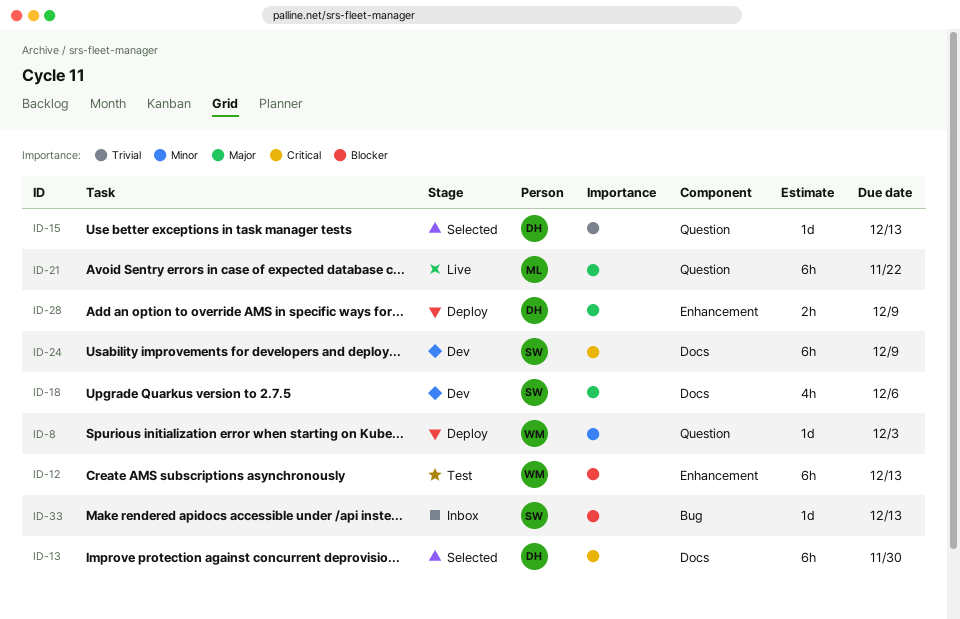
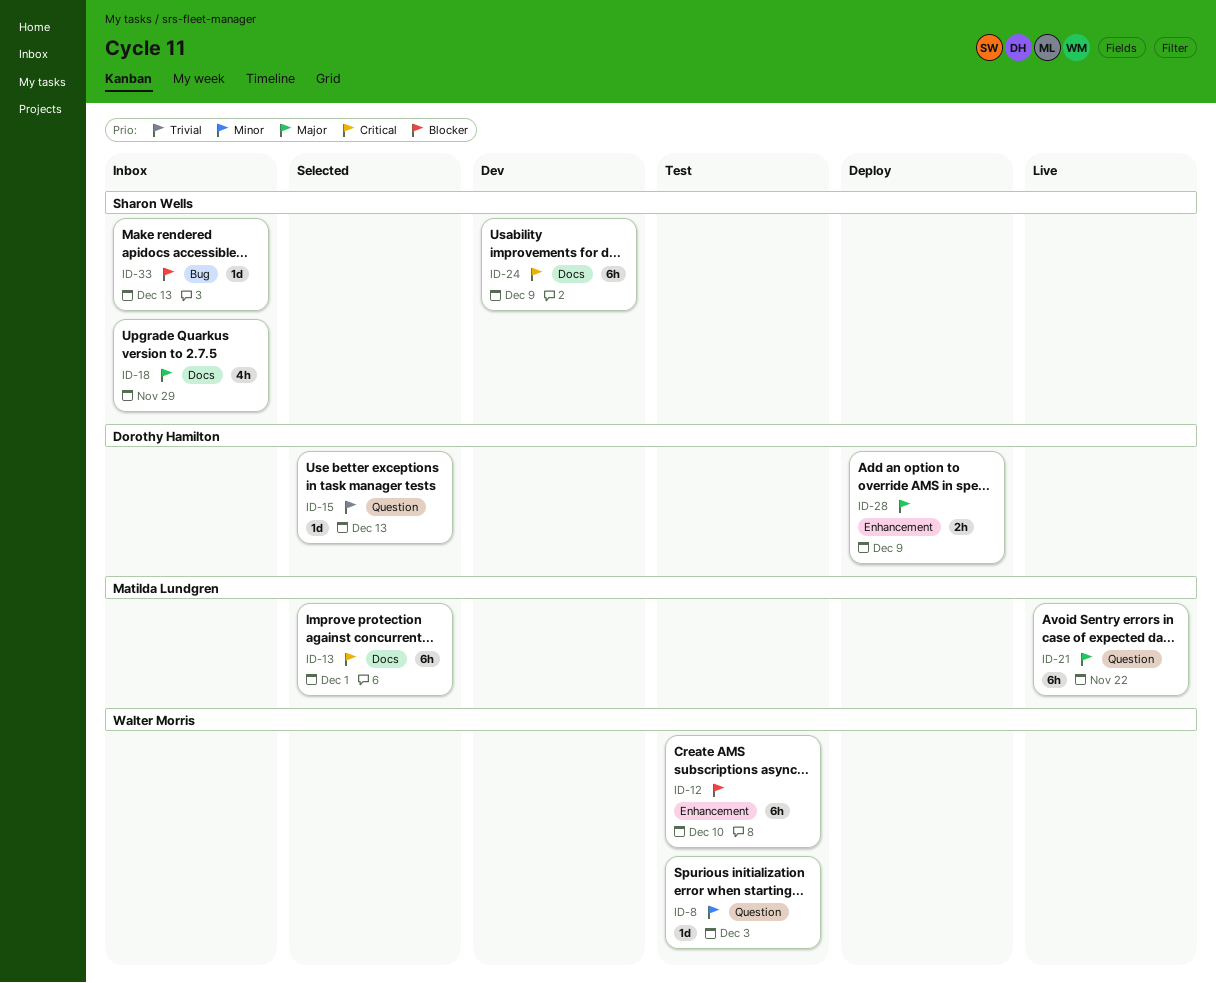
ID-8, status: Deploy -> Test
ID-12, due: Dec 13 -> Dec 10
ID-13, owner: Dorothy Hamilton -> Matilda Lundgren
ID-13, due: Nov 30 -> Dec 1
ID-18, status: Dev -> Inbox
ID-18, due: Dec 6 -> Nov 29

